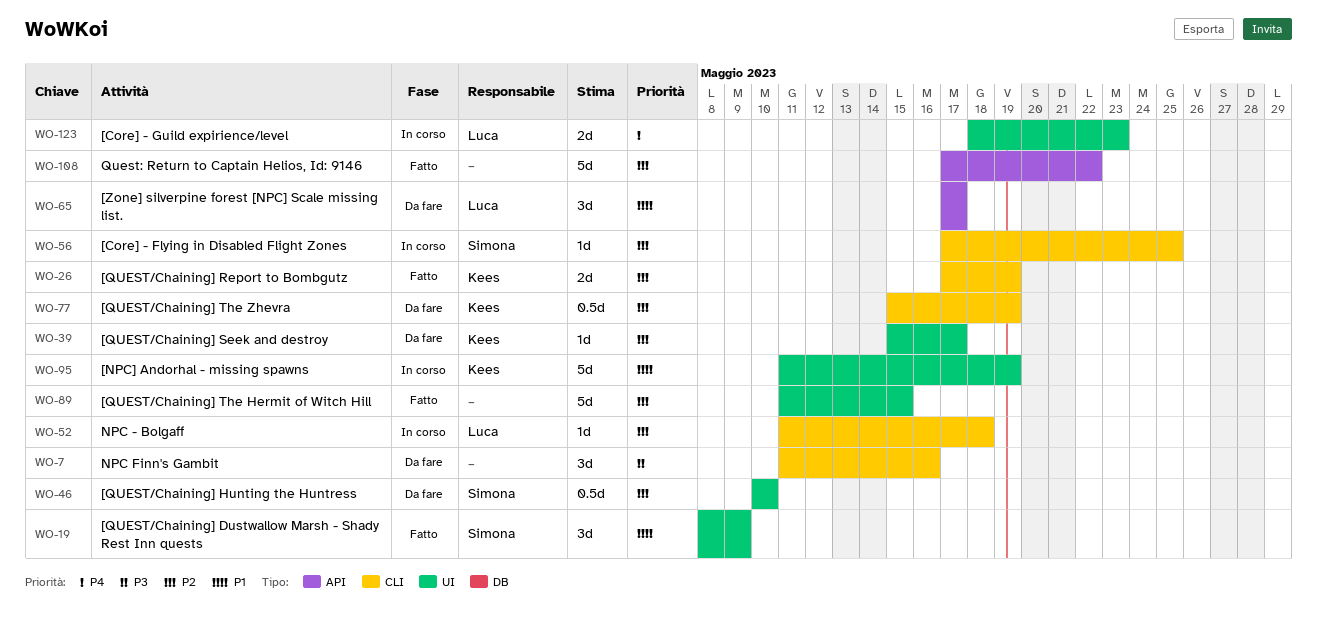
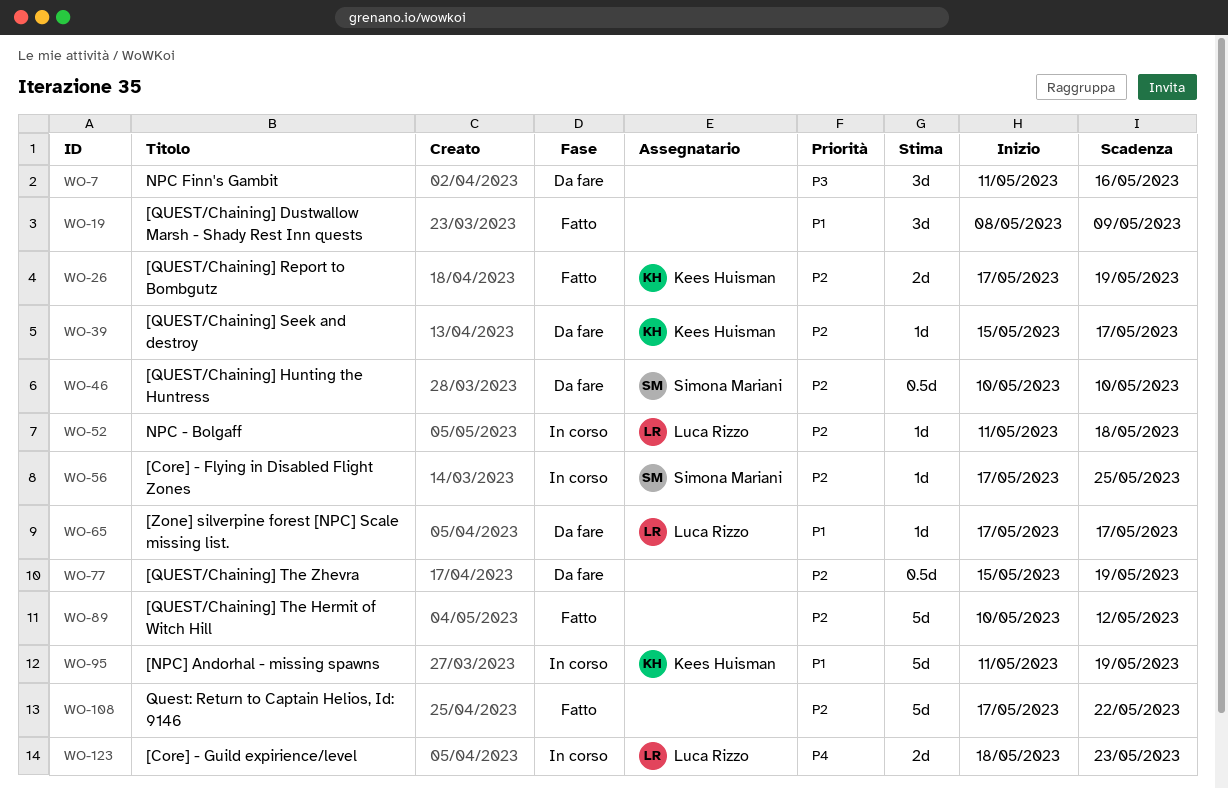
WO-19, owner: Simona Mariani -> none
WO-65, estimate: 3d -> 1d
WO-77, owner: Kees Huisman -> none
WO-89, start: May 11 -> May 10
WO-89, due: May 15 -> May 12

